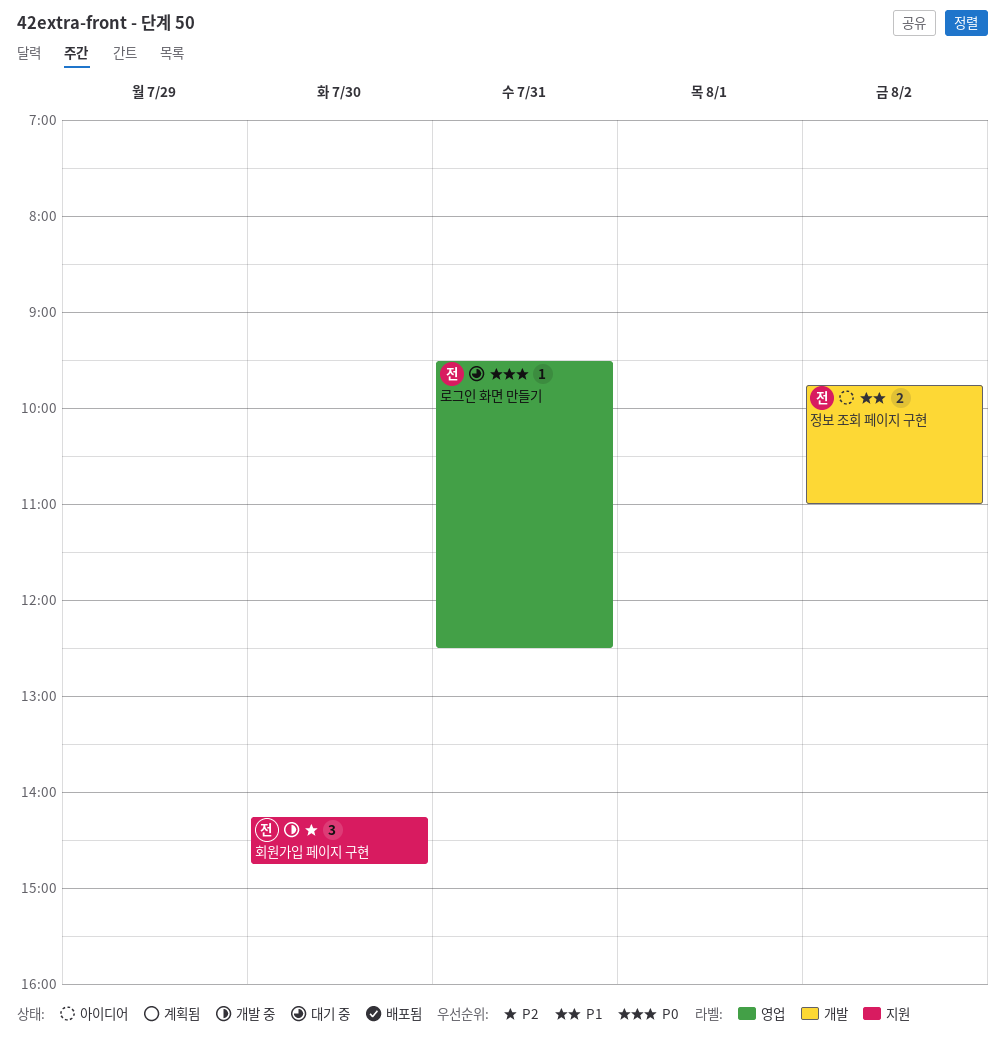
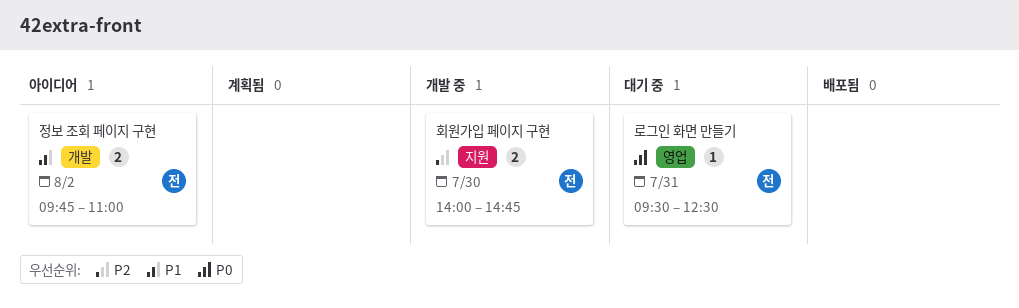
회원가입 페이지 구현, estimate: 3 -> 2
회원가입 페이지 구현, begins: 14:15 -> 14:00

